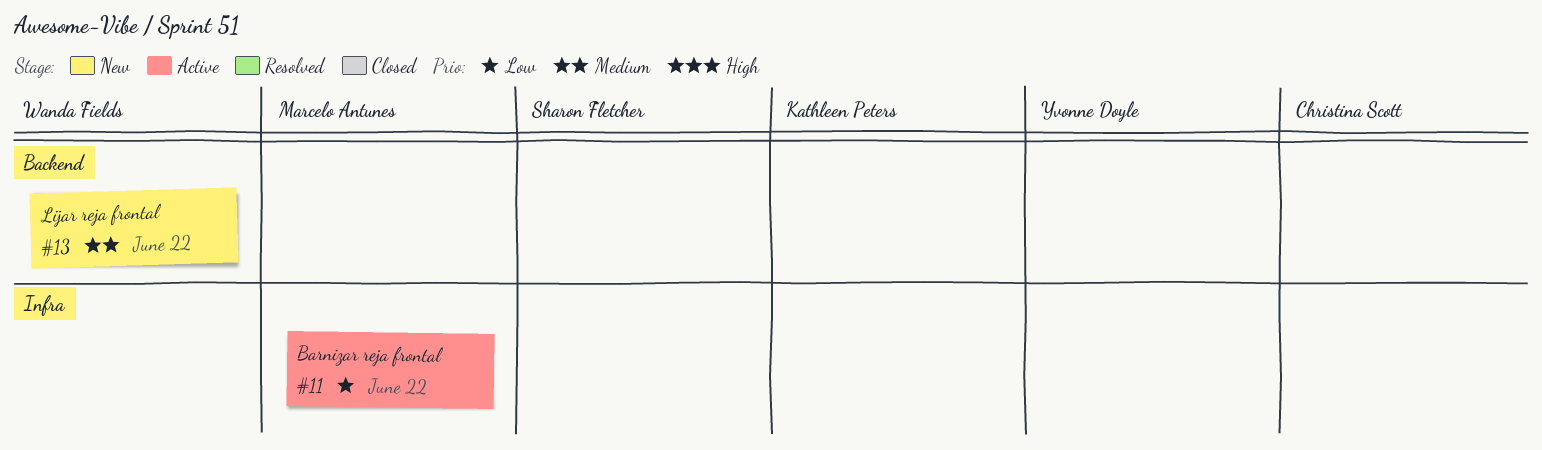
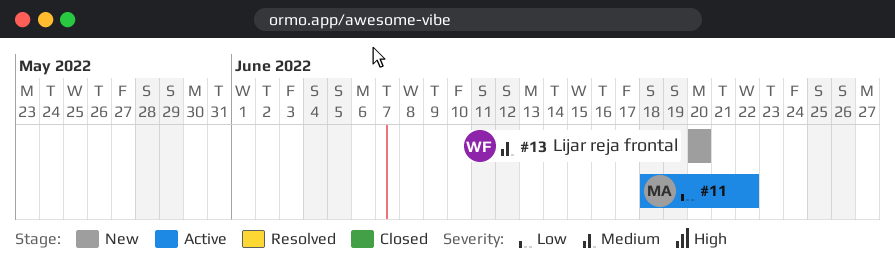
#13, due: Jun 22 -> Jun 20

